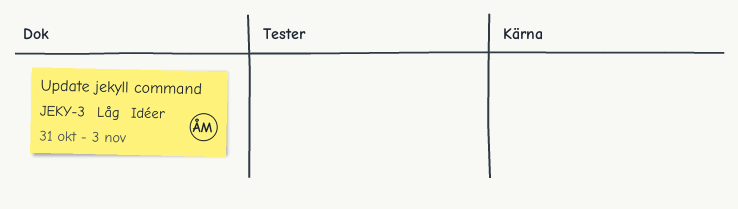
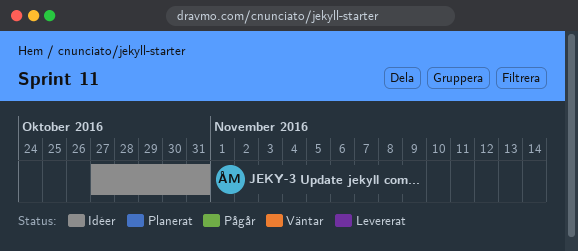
JEKY-3, start: Oct 31 -> Oct 27
JEKY-3, due: Nov 3 -> Oct 31

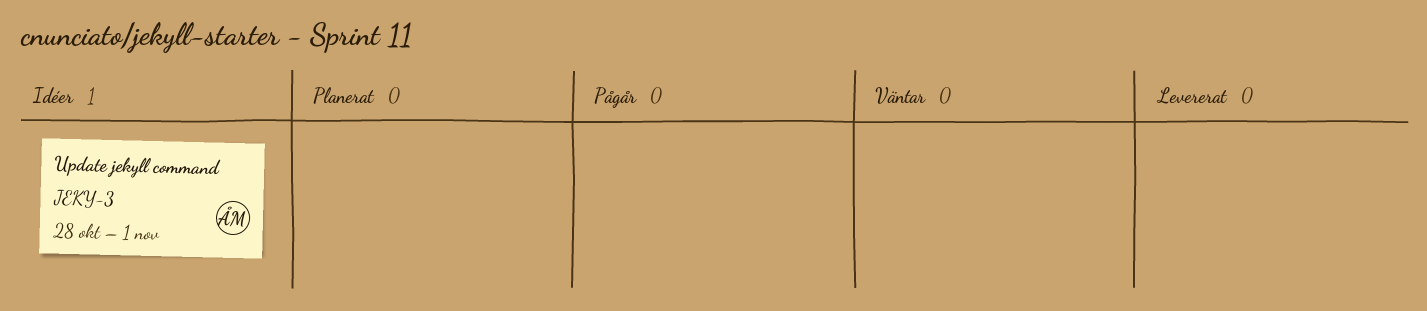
JEKY-3, start: Oct 27 -> Oct 28
JEKY-3, due: Oct 31 -> Nov 1

